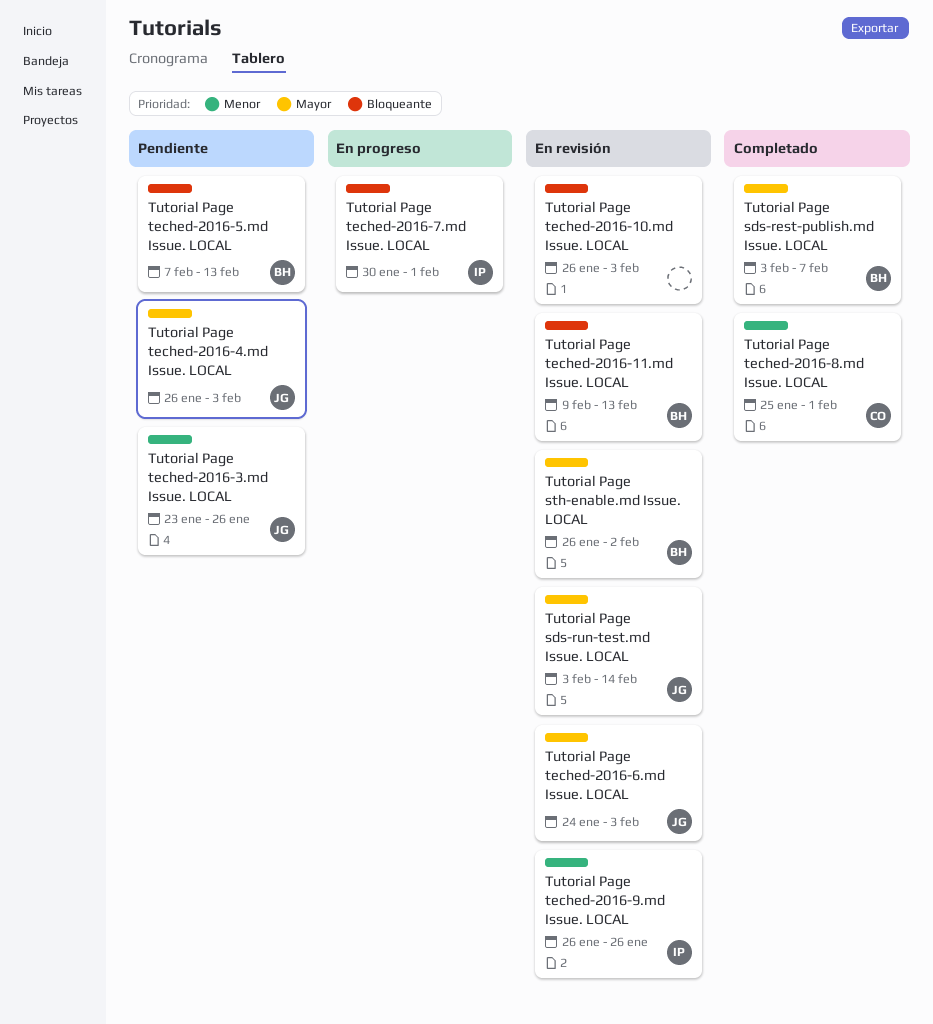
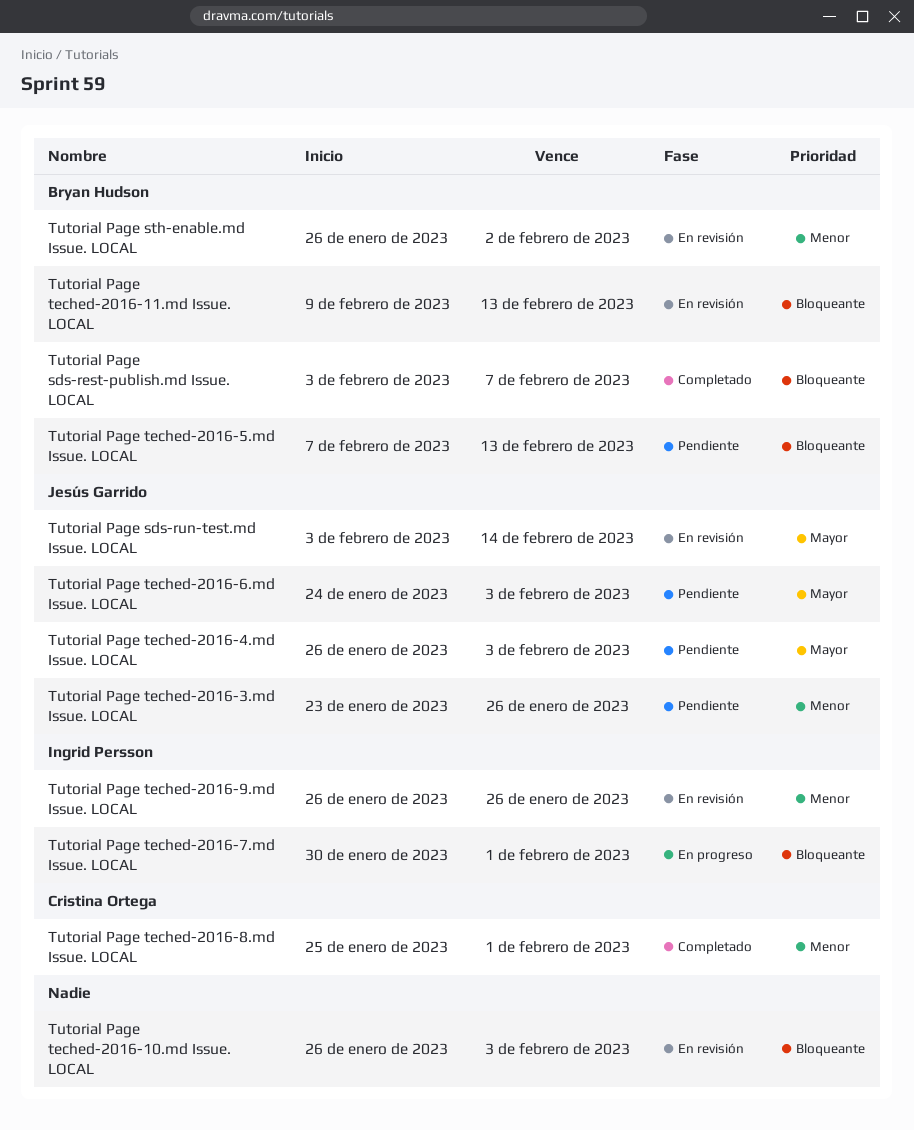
Tutorial Page sds-rest-publish.md Issue. LOCAL, priority: Mayor -> Bloqueante
Tutorial Page sth-enable.md Issue. LOCAL, priority: Mayor -> Menor
Tutorial Page teched-2016-6.md Issue. LOCAL, status: En revisión -> Pendiente

